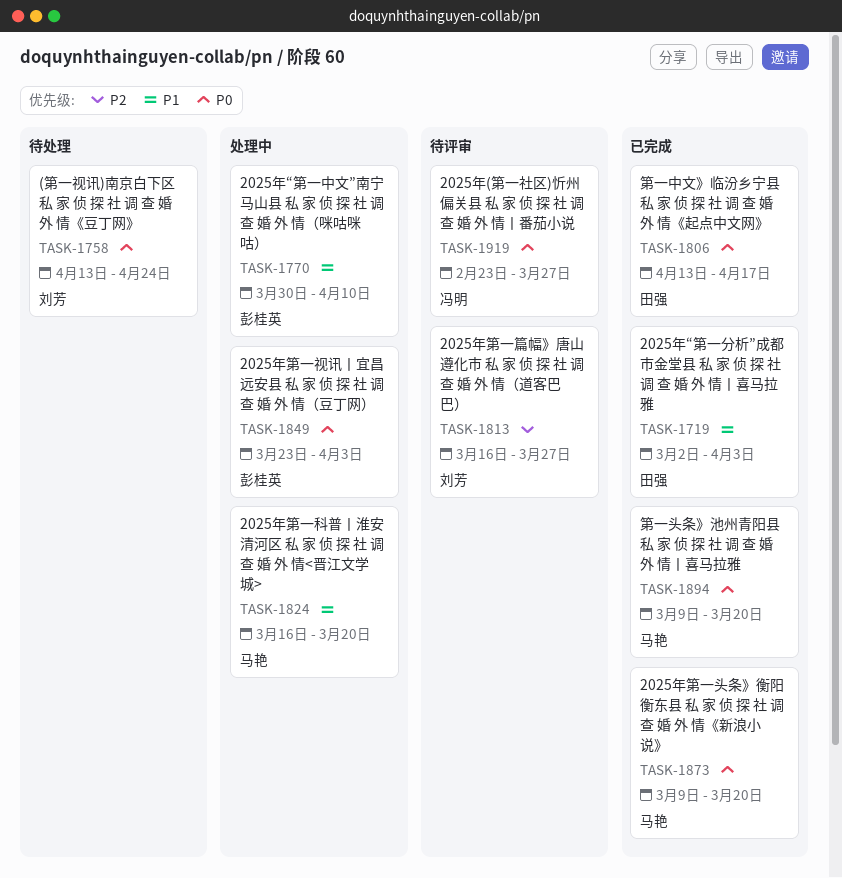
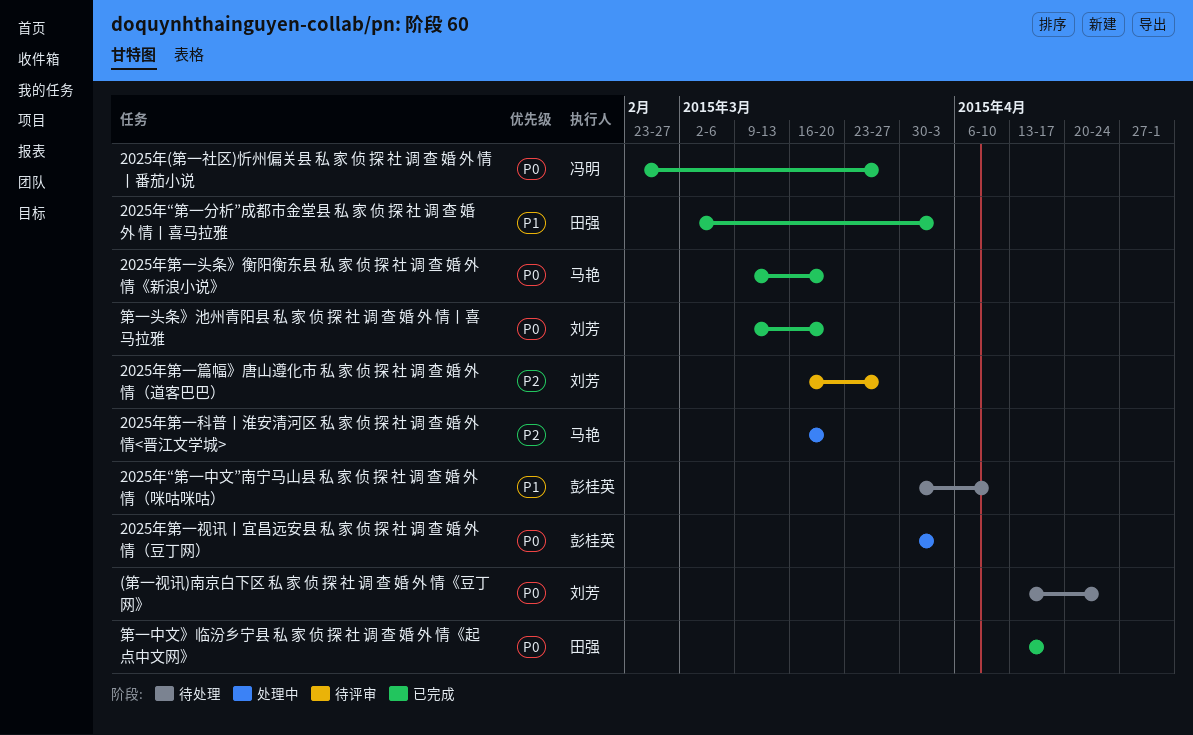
2025年(第一社区)忻州偏关县 私 家 侦 探 社 调 查 婚 外 情丨番茄小说, status: 待评审 -> 已完成
2025年“第一中文”南宁马山县 私 家 侦 探 社 调 查 婚 外 情（咪咕咪咕）, status: 处理中 -> 待处理
2025年第一科普丨淮安清河区 私 家 侦 探 社 调 查 婚 外 情<晋江文学城>, priority: P1 -> P2
2025年第一视讯丨宜昌远安县 私 家 侦 探 社 调 查 婚 外 情（豆丁网）, start: Mar 23 -> Mar 30
第一头条》池州青阳县 私 家 侦 探 社 调 查 婚 外 情丨喜马拉雅, owner: 马艳 -> 刘芳

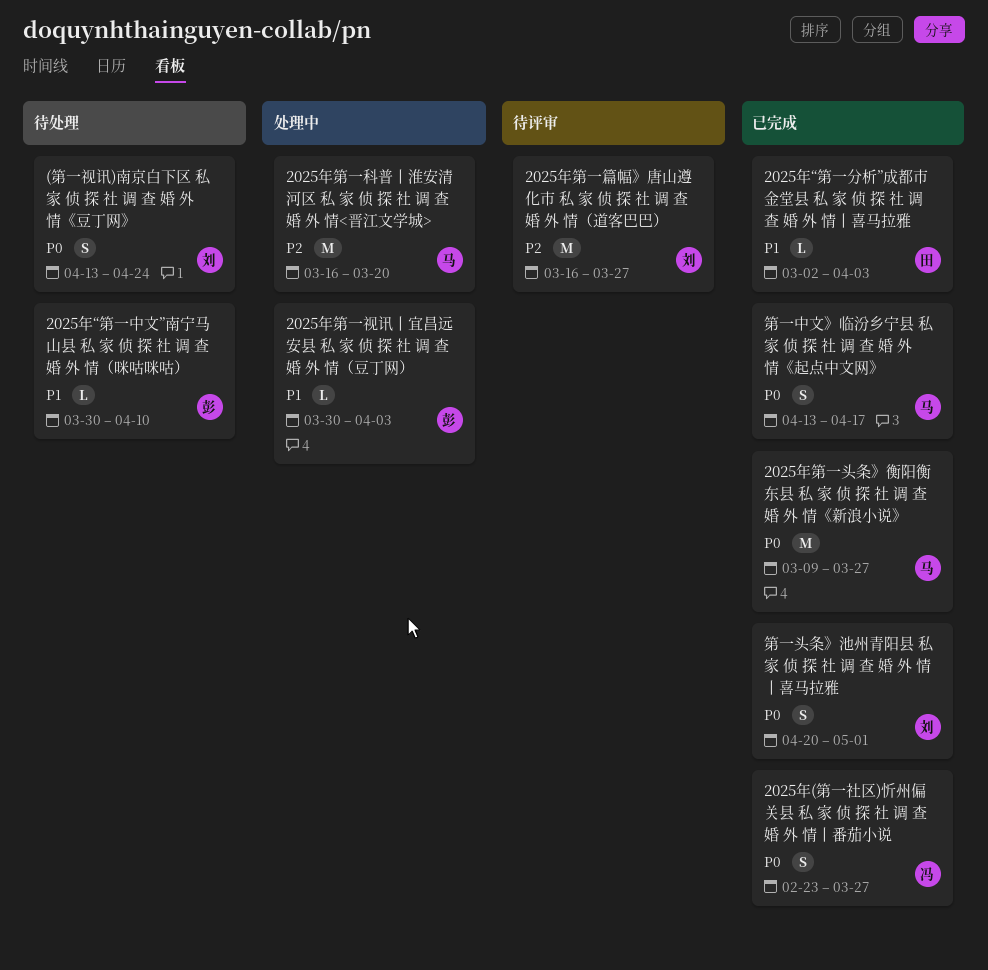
2025年第一头条》衡阳衡东县 私 家 侦 探 社 调 查 婚 外 情《新浪小说》, due: Mar 20 -> Mar 27
2025年第一视讯丨宜昌远安县 私 家 侦 探 社 调 查 婚 外 情（豆丁网）, priority: P0 -> P1
第一中文》临汾乡宁县 私 家 侦 探 社 调 查 婚 外 情《起点中文网》, owner: 田强 -> 马艳
第一头条》池州青阳县 私 家 侦 探 社 调 查 婚 外 情丨喜马拉雅, start: Mar 9 -> Apr 20
第一头条》池州青阳县 私 家 侦 探 社 调 查 婚 外 情丨喜马拉雅, due: Mar 20 -> May 1

